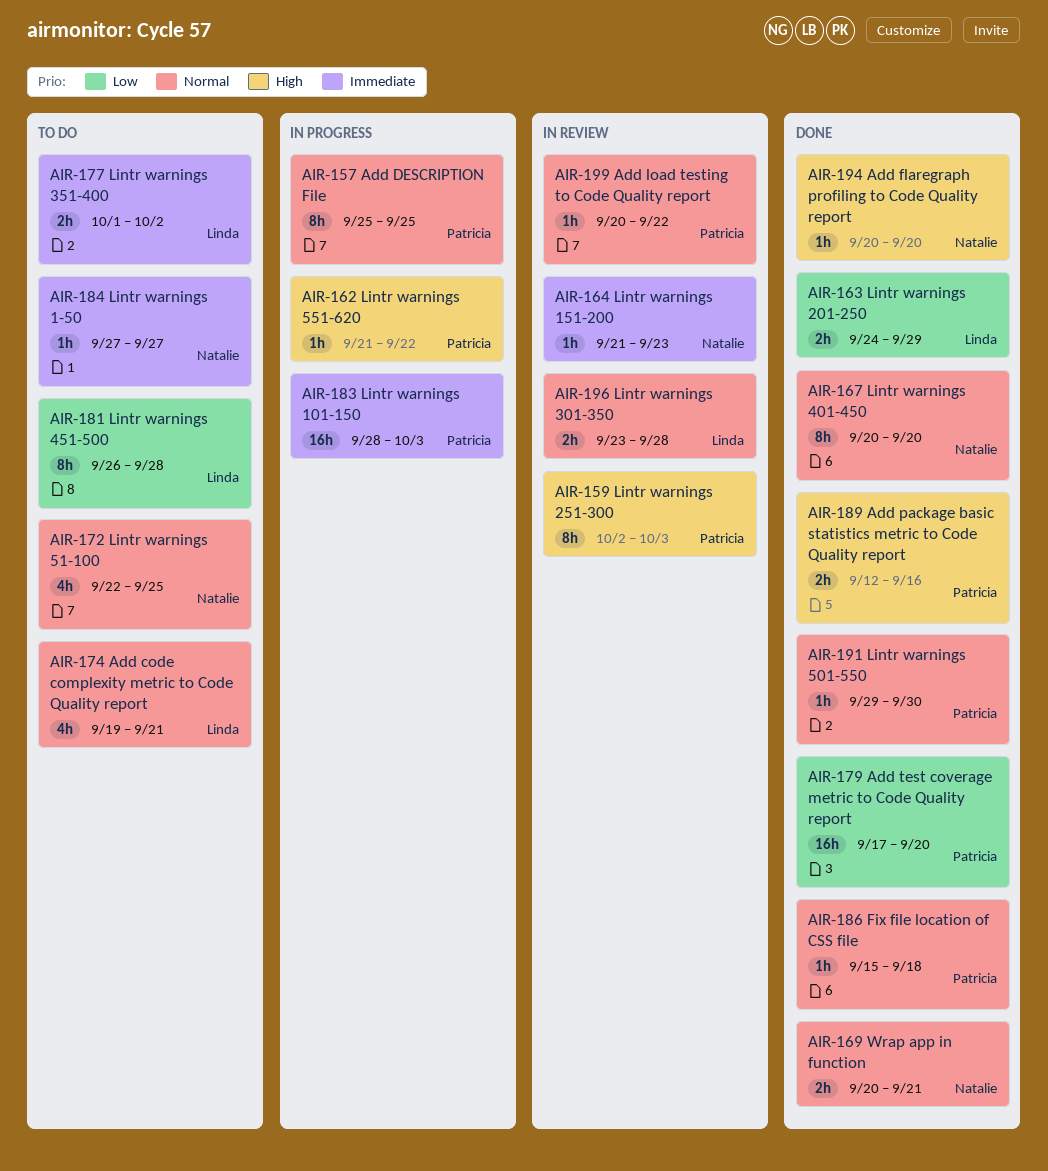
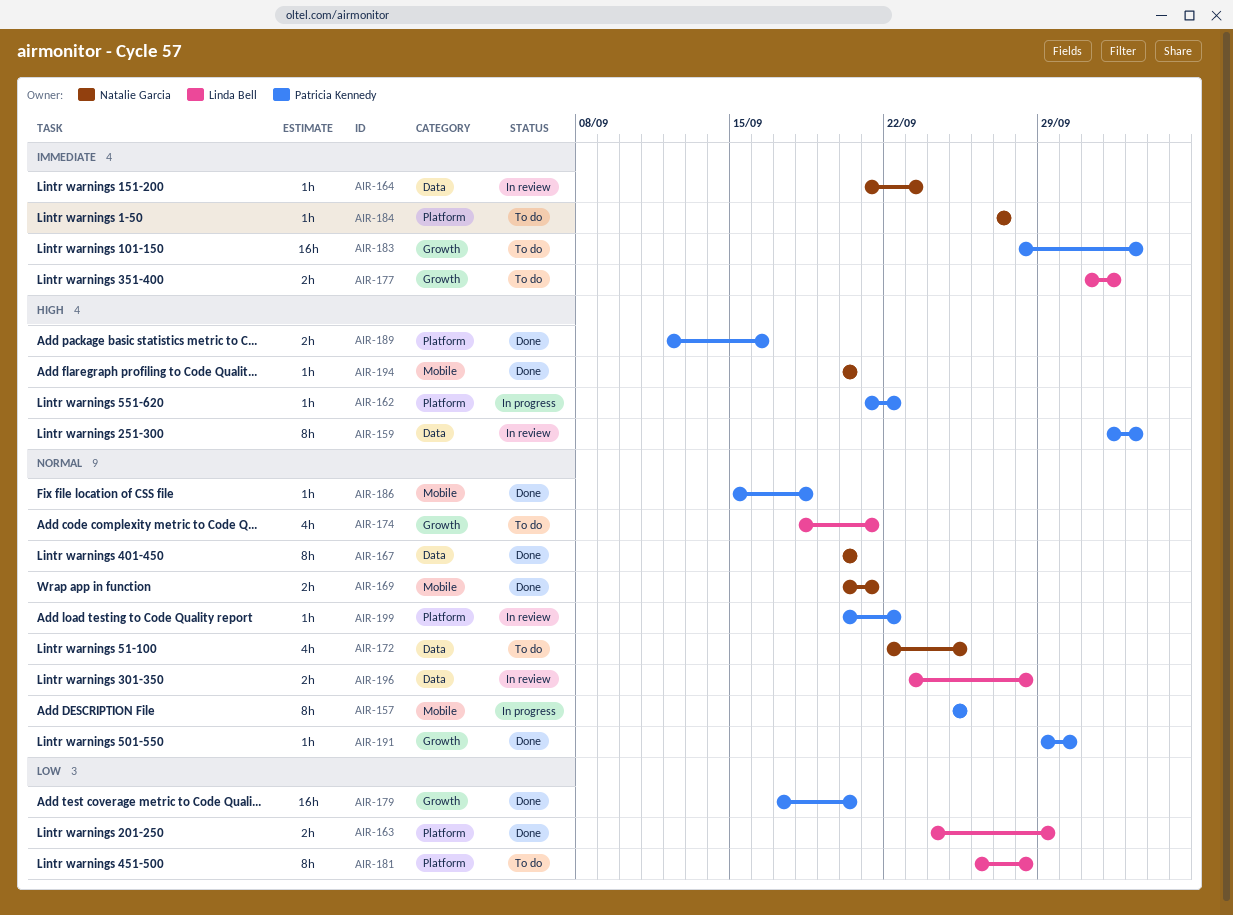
AIR-174, start: Sep 19 -> Sep 18
AIR-183, status: In progress -> To do

